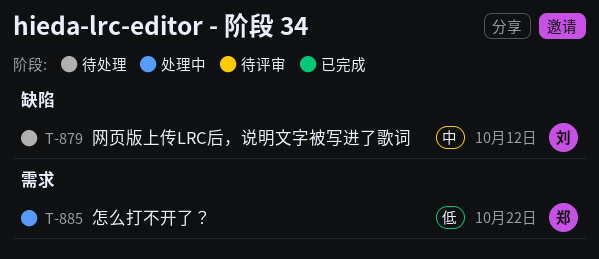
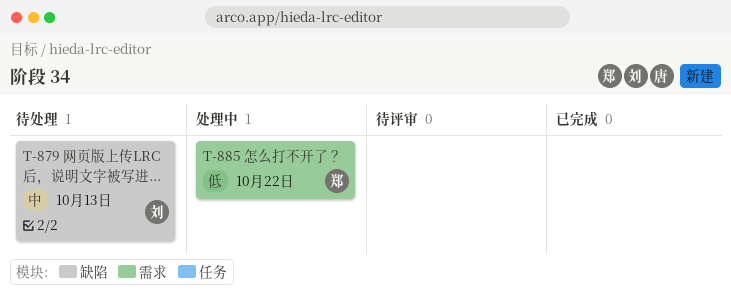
T-879, due: Oct 12 -> Oct 13

